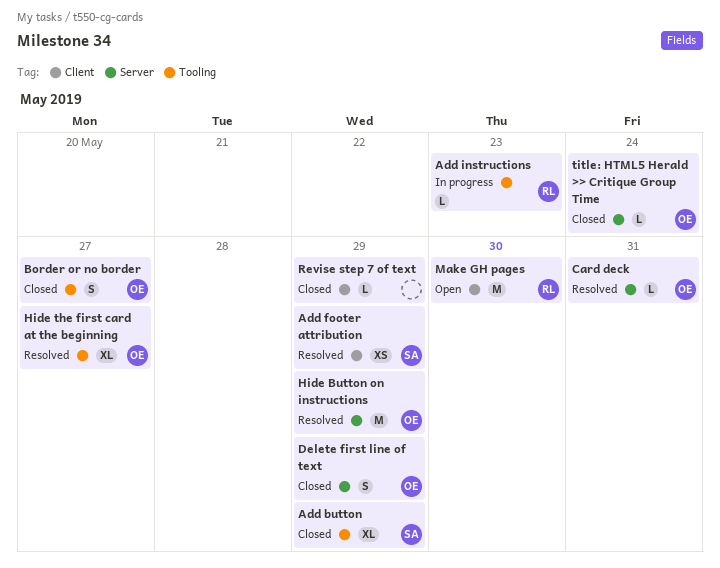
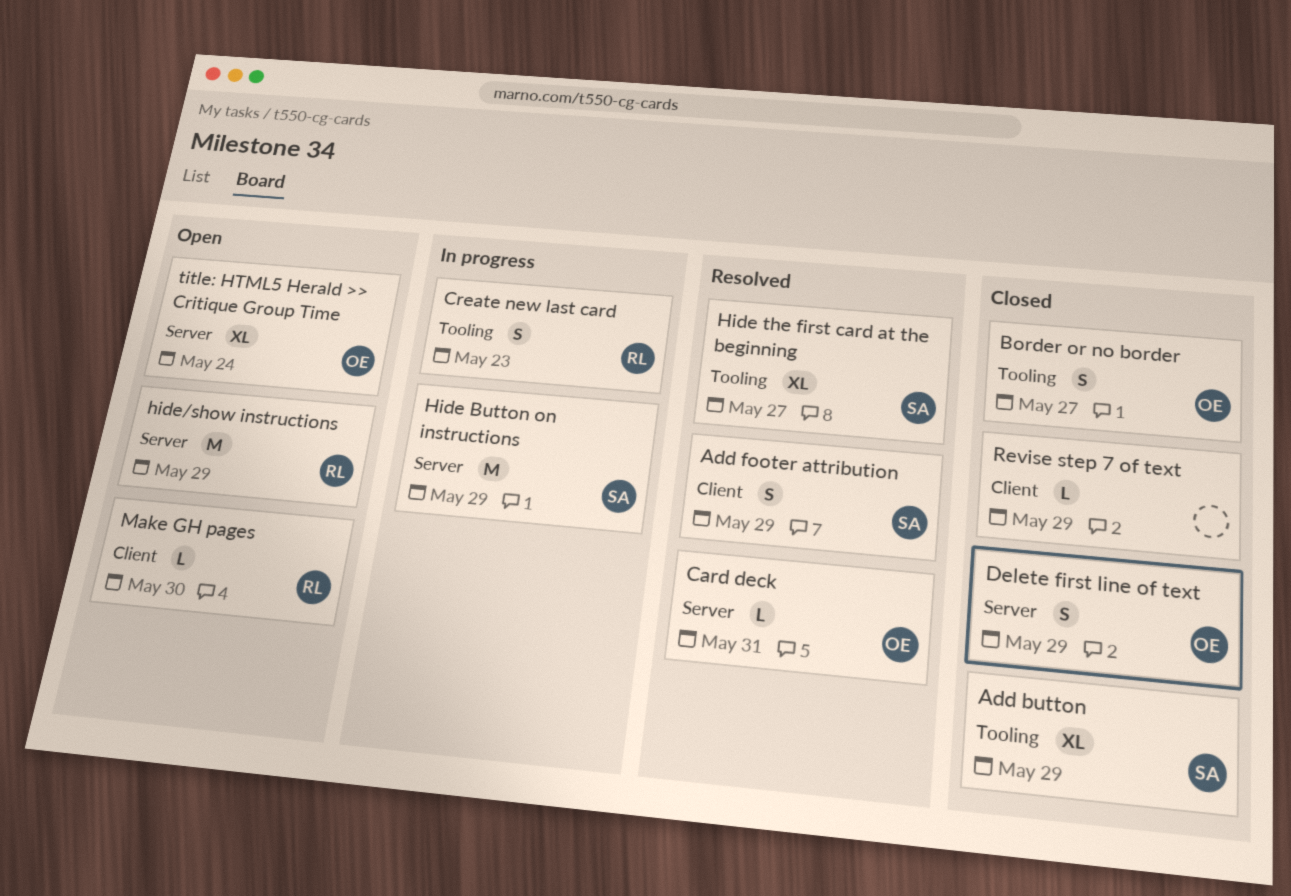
Add footer attribution, estimate: XS -> S
Add instructions: present -> none
Create new last card: none -> present
Hide Button on instructions, status: Resolved -> In progress
Hide Button on instructions, owner: OE -> SA
Hide the first card at the beginning, owner: OE -> SA
hide/show instructions: none -> present
Make GH pages, estimate: M -> L
title: HTML5 Herald >> Critique Group Time, status: Closed -> Open
title: HTML5 Herald >> Critique Group Time, estimate: L -> XL

